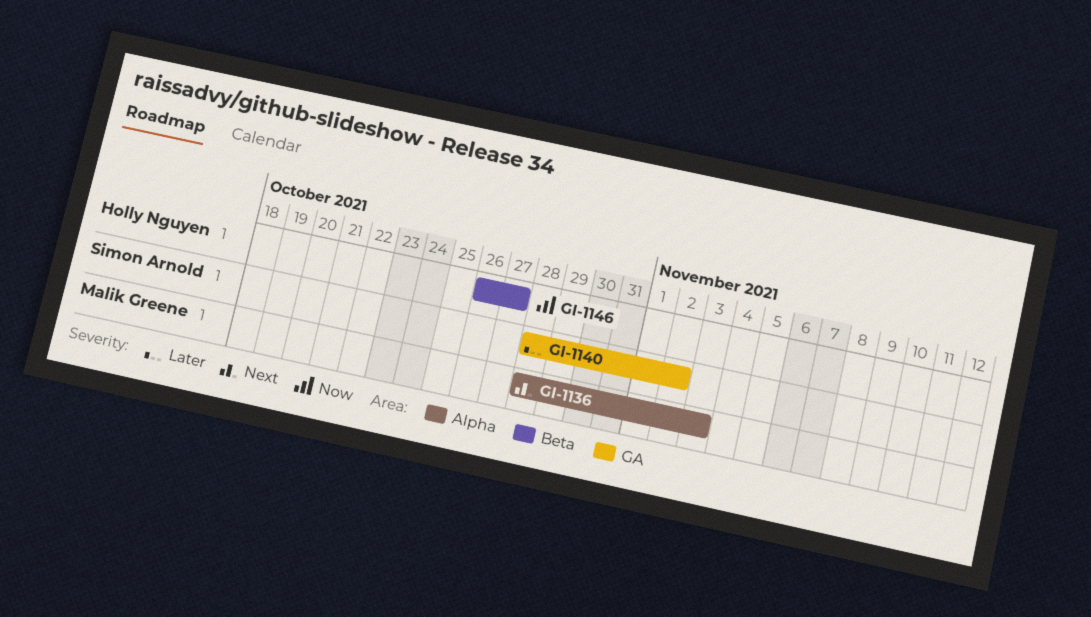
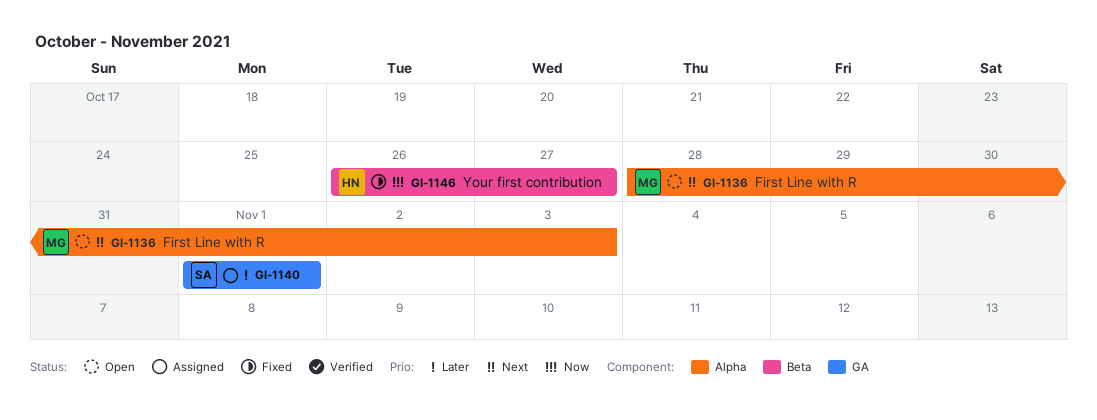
GI-1140, start: Oct 28 -> Nov 1
GI-1140, due: Nov 2 -> Nov 1

